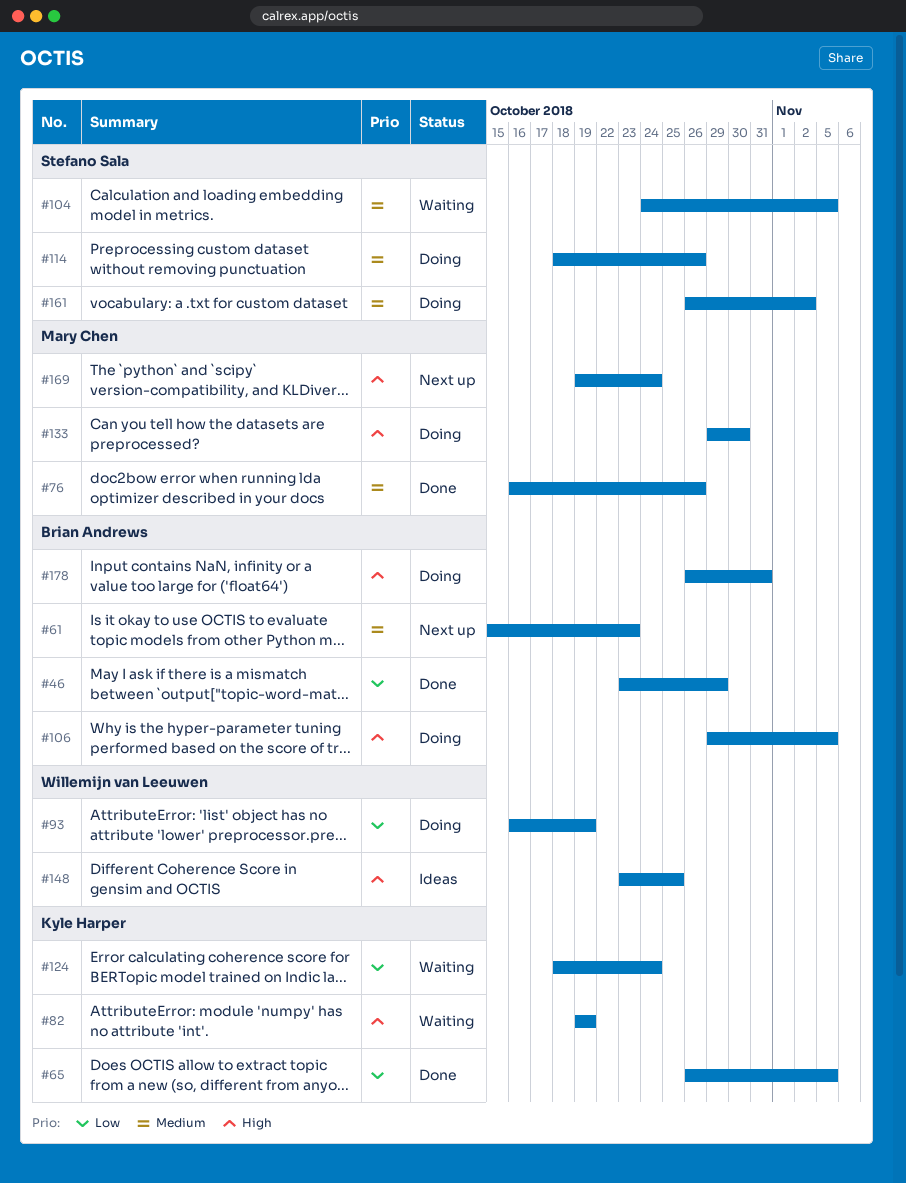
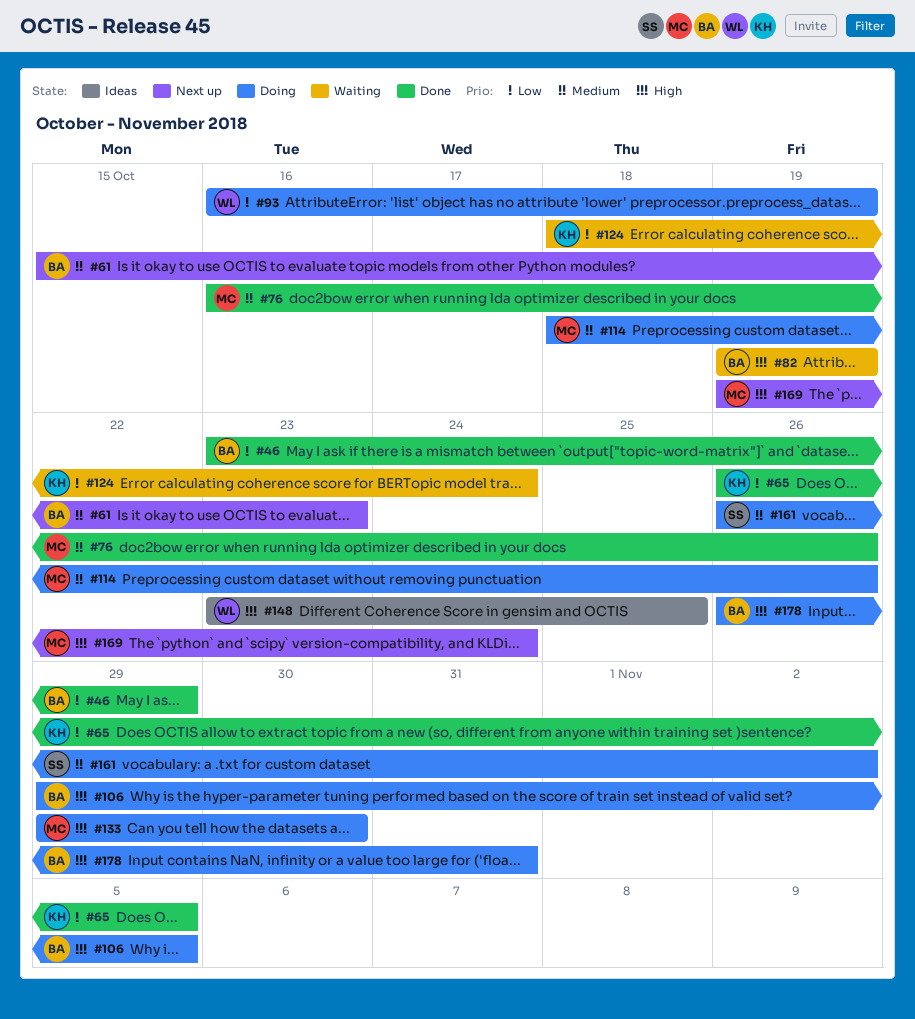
#82, owner: Kyle Harper -> Brian Andrews
#104: present -> none
#114, owner: Stefano Sala -> Mary Chen

